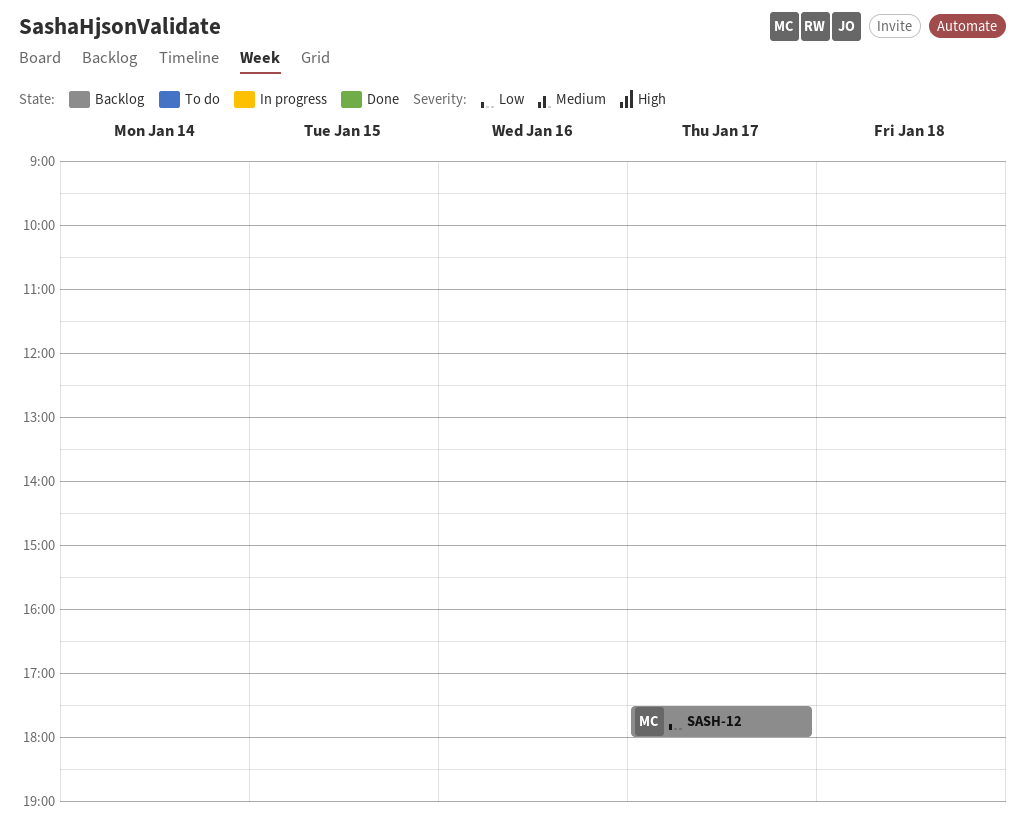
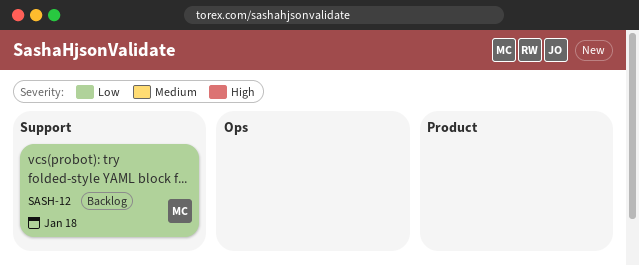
SASH-12, day: Jan 17 -> Jan 18

